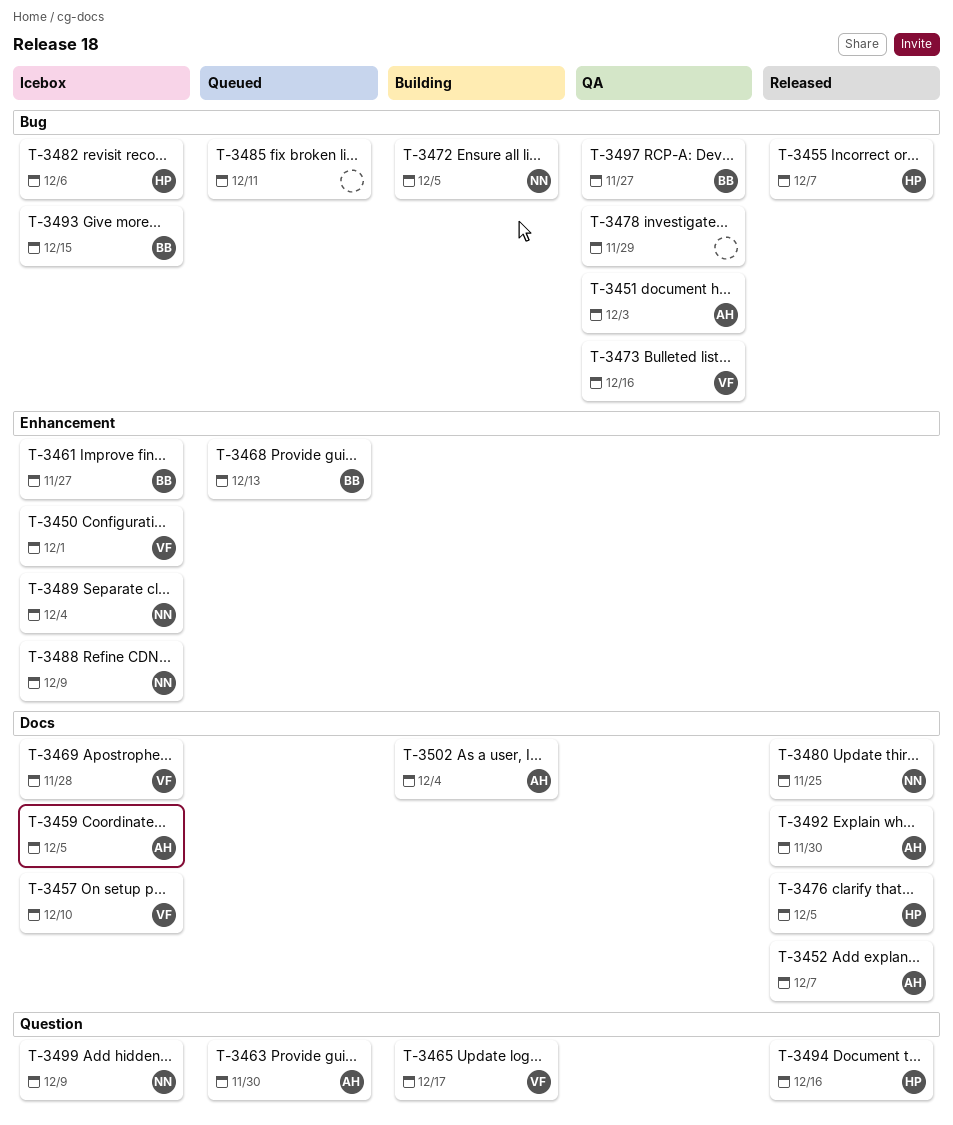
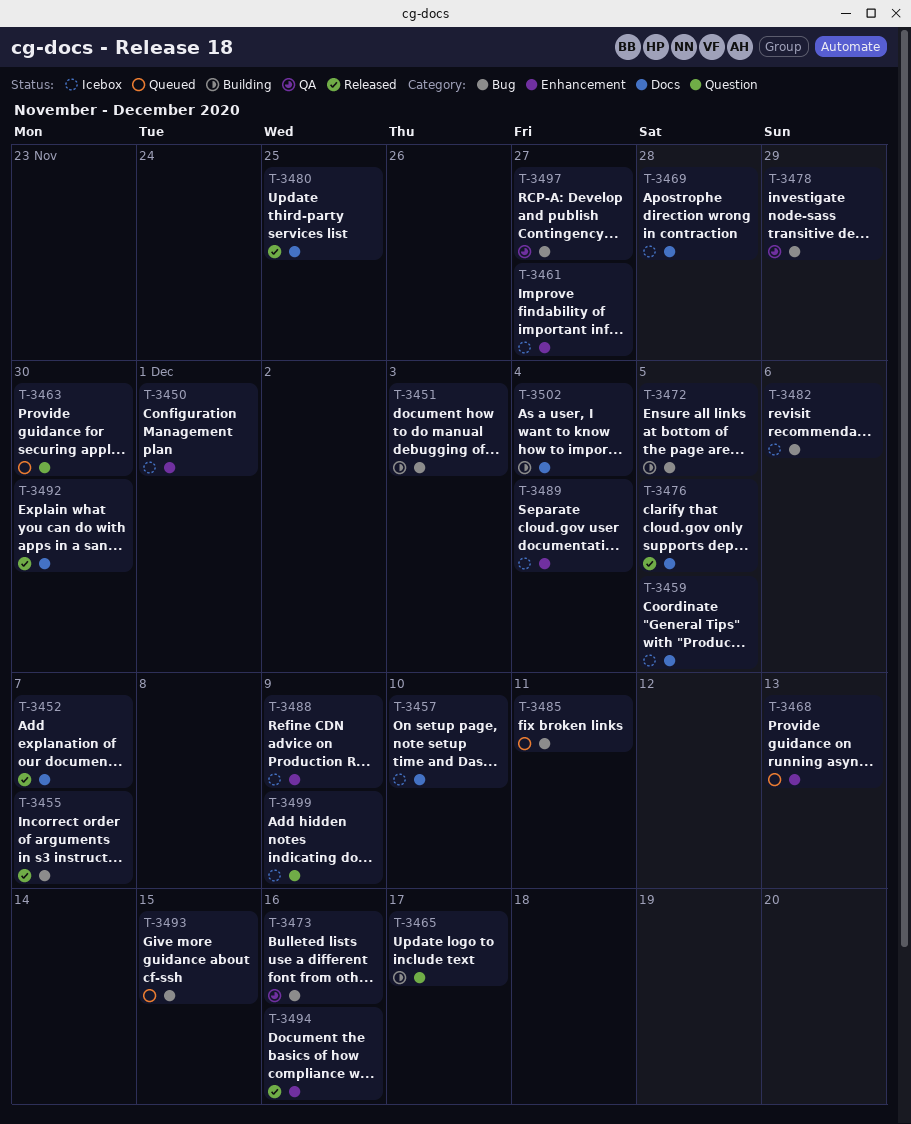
T-3451, status: QA -> Building
T-3493, status: Icebox -> Queued
T-3494, label: Question -> Enhancement

